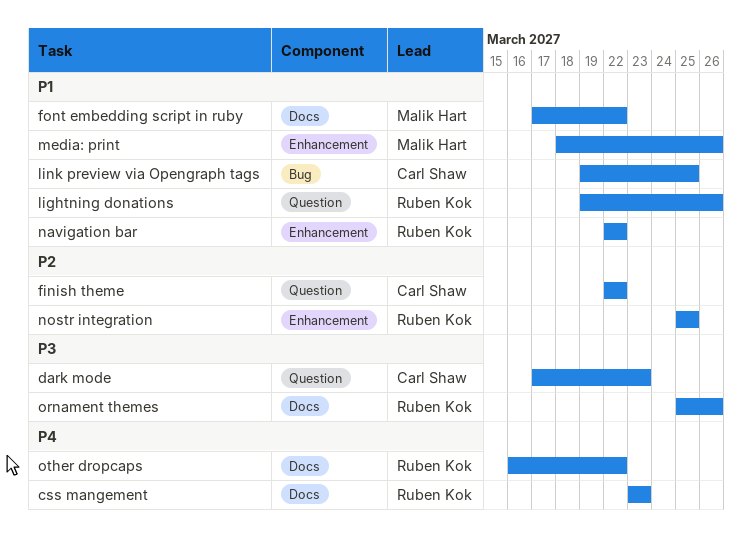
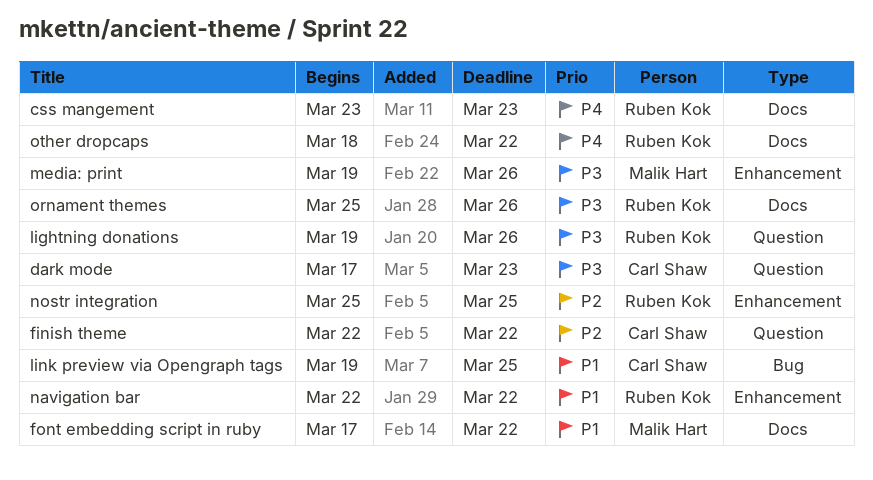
lightning donations, priority: P1 -> P3
media: print, priority: P1 -> P3
media: print, start: Mar 18 -> Mar 19
other dropcaps, start: Mar 16 -> Mar 18

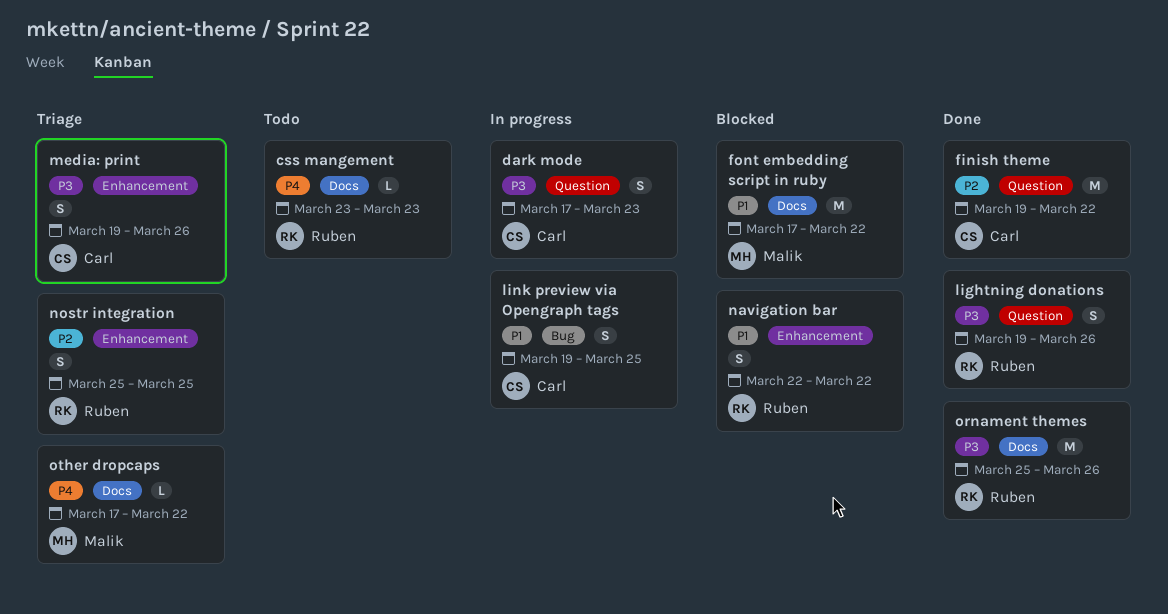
finish theme, start: Mar 22 -> Mar 19
media: print, owner: Malik Hart -> Carl Shaw
other dropcaps, owner: Ruben Kok -> Malik Hart
other dropcaps, start: Mar 18 -> Mar 17

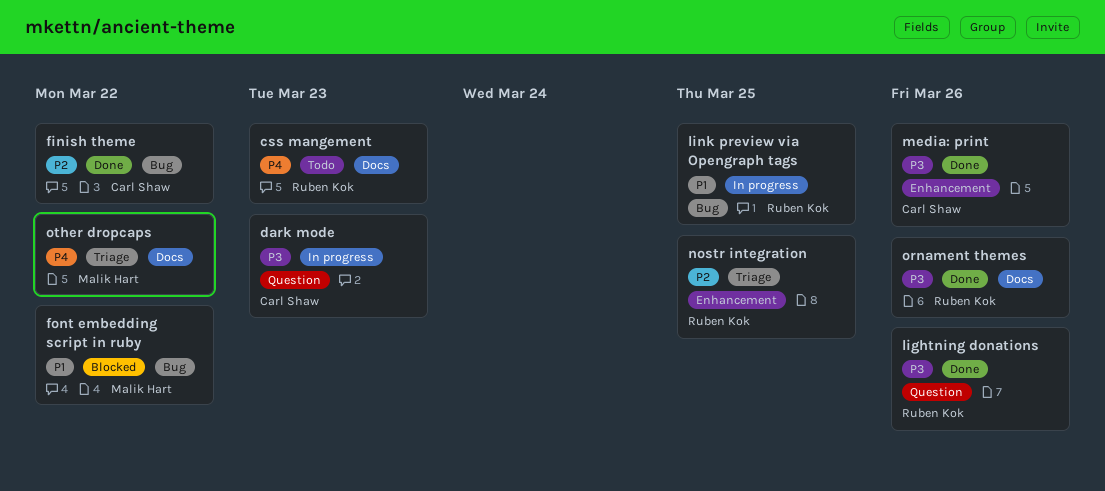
finish theme, label: Question -> Bug
font embedding script in ruby, label: Docs -> Bug
link preview via Opengraph tags, owner: Carl Shaw -> Ruben Kok
media: print, status: Triage -> Done
navigation bar: present -> none

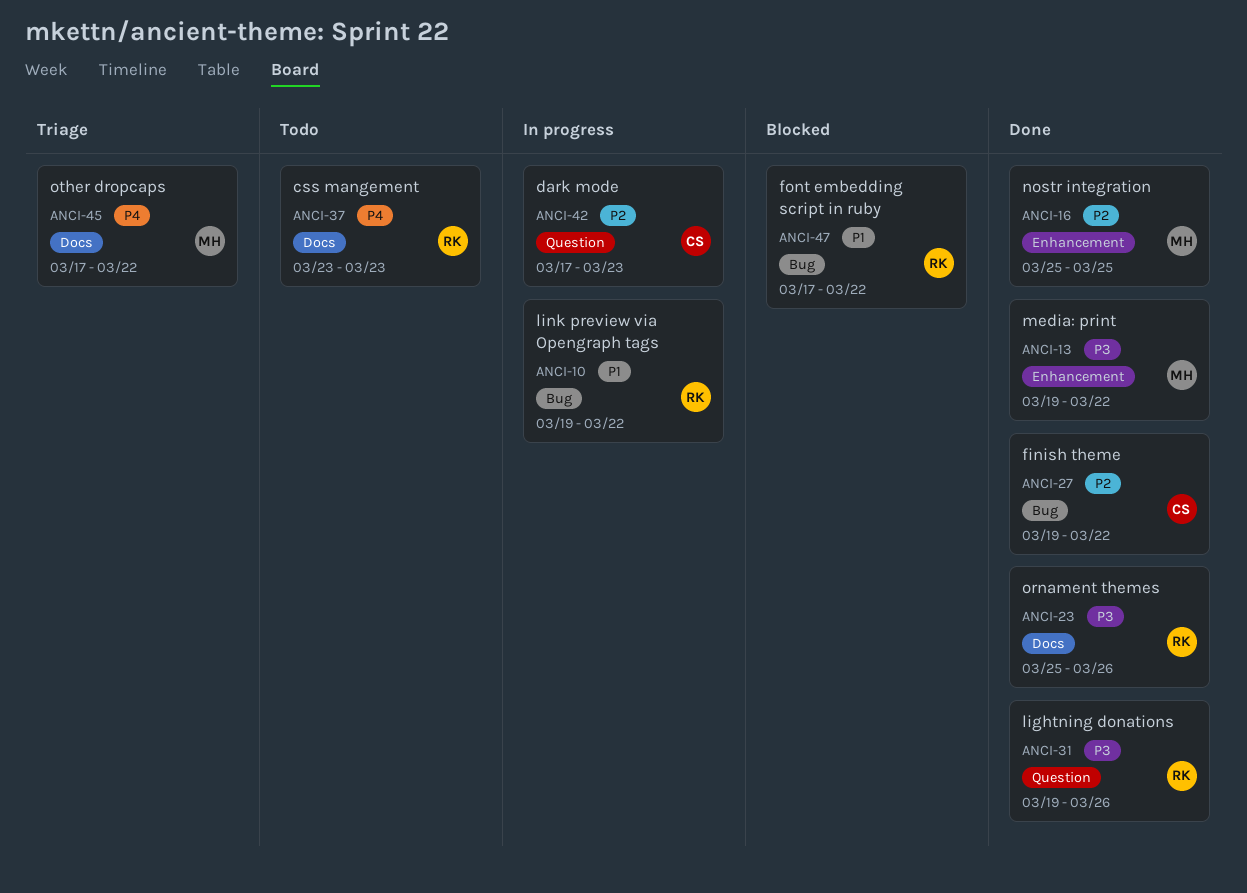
dark mode, priority: P3 -> P2
font embedding script in ruby, owner: Malik Hart -> Ruben Kok
link preview via Opengraph tags, due: Mar 25 -> Mar 22
media: print, owner: Carl Shaw -> Malik Hart
media: print, due: Mar 26 -> Mar 22
nostr integration, status: Triage -> Done
nostr integration, owner: Ruben Kok -> Malik Hart

